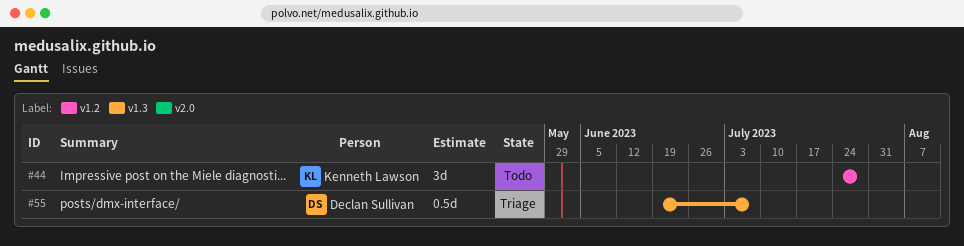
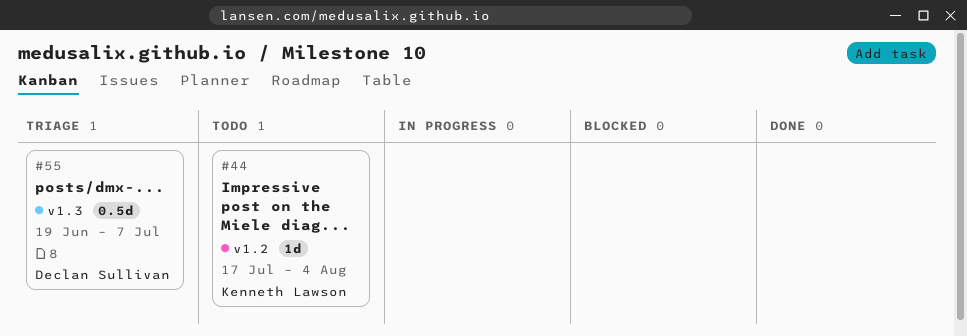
#44, estimate: 3d -> 1d
#44, start: Jul 24 -> Jul 17
#44, due: Jul 28 -> Aug 4

